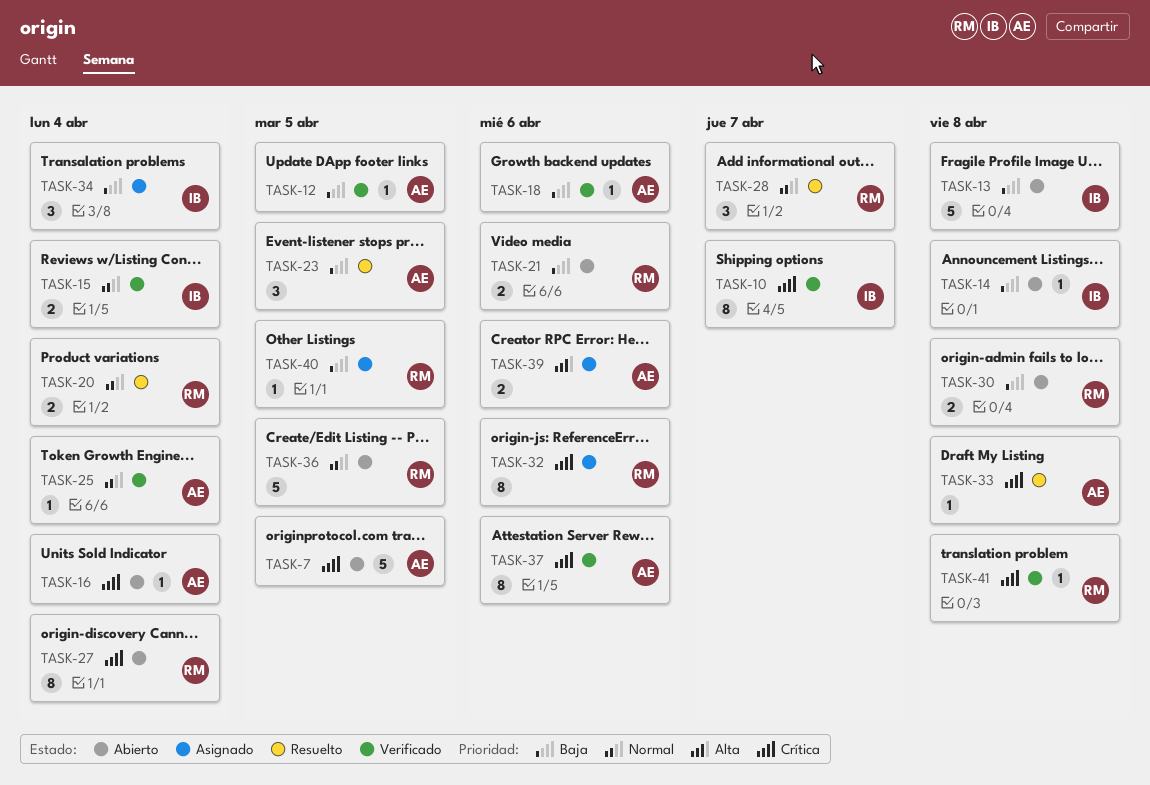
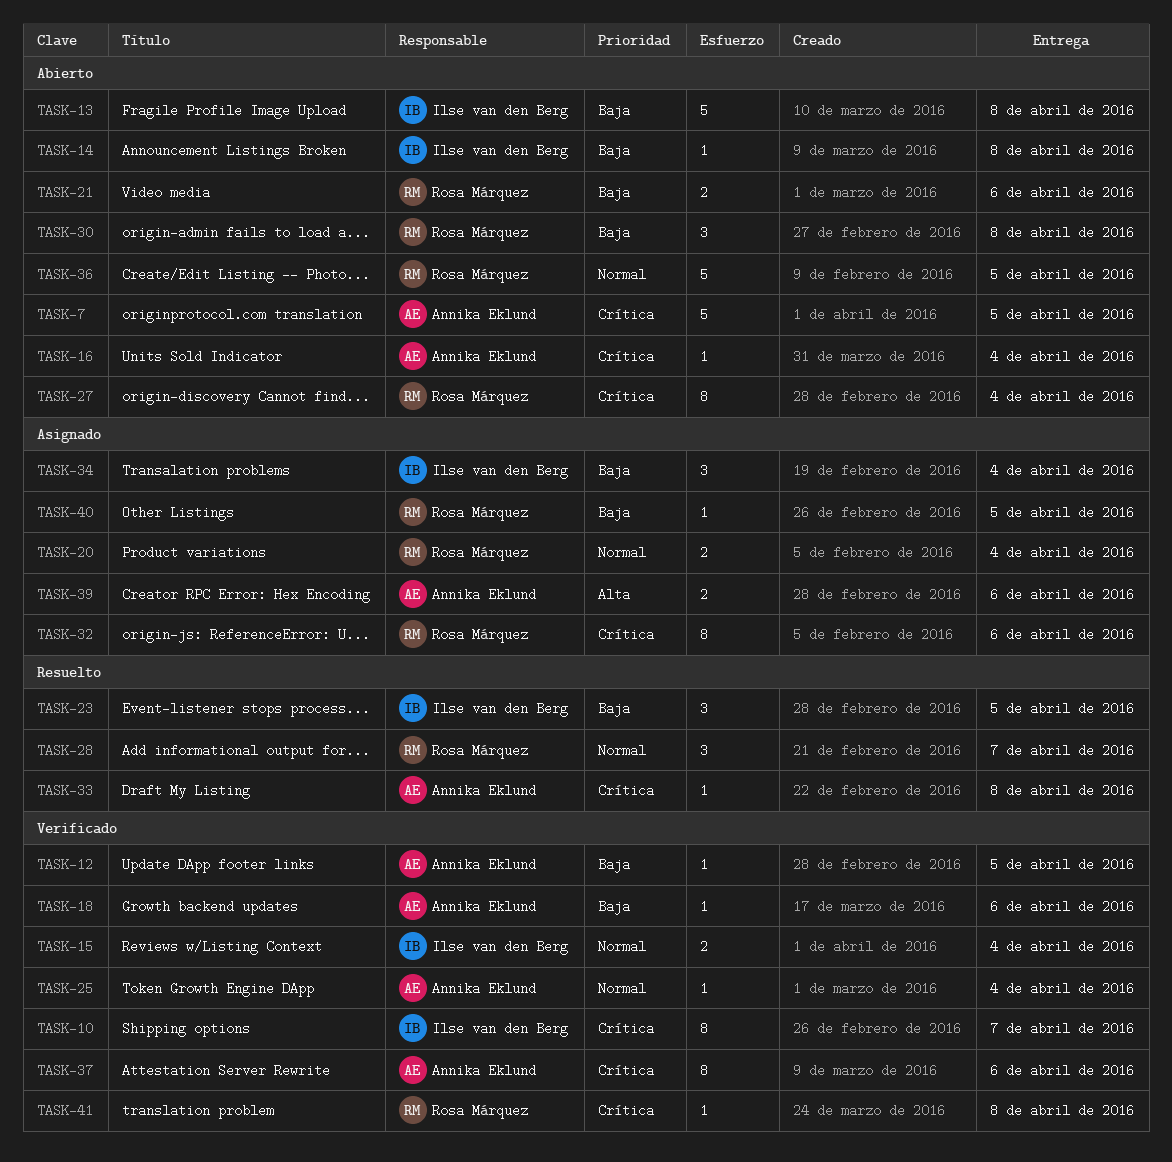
TASK-20, status: Resuelto -> Asignado
TASK-23, owner: Annika Eklund -> Ilse van den Berg
TASK-30, estimate: 2 -> 3

